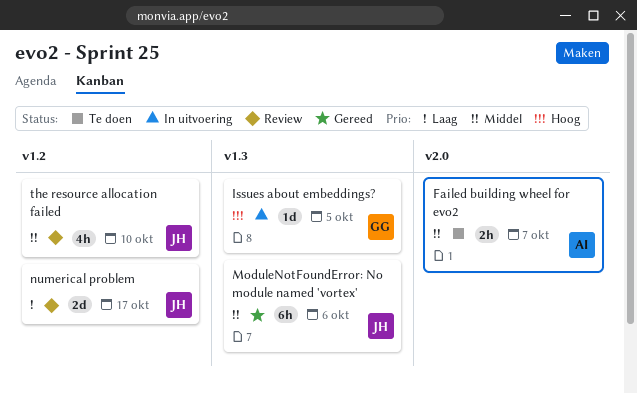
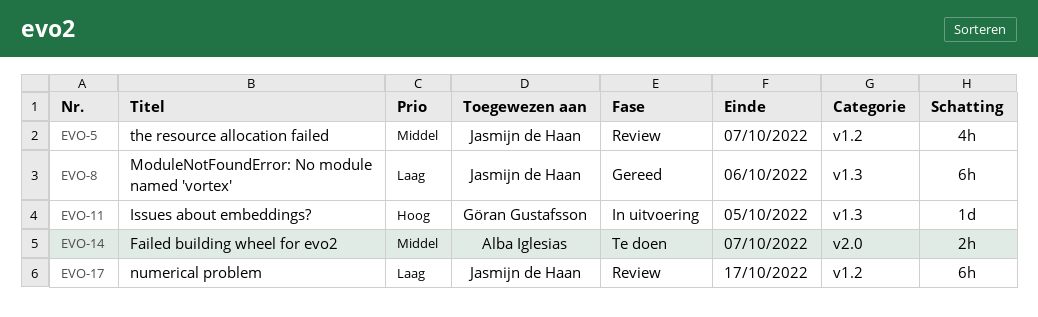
ModuleNotFoundError: No module named 'vortex', priority: Middel -> Laag
numerical problem, estimate: 2d -> 6h
the resource allocation failed, due: Oct 10 -> Oct 7

